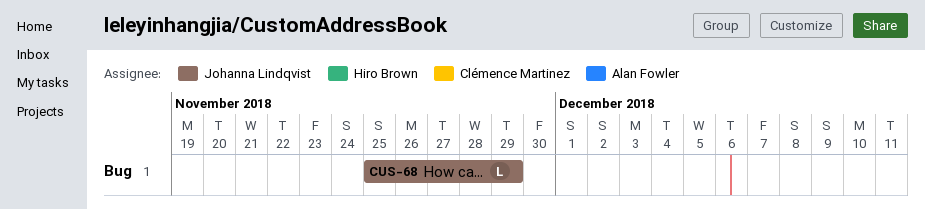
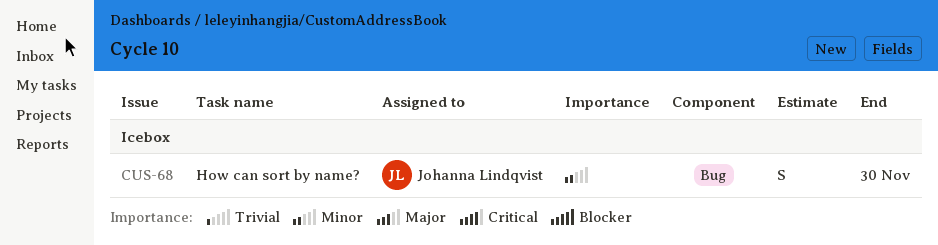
CUS-68, estimate: L -> S
CUS-68, due: Nov 29 -> Nov 30

